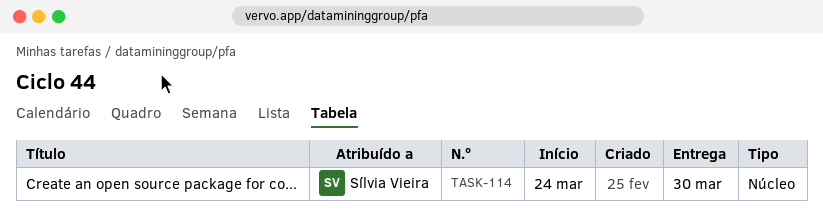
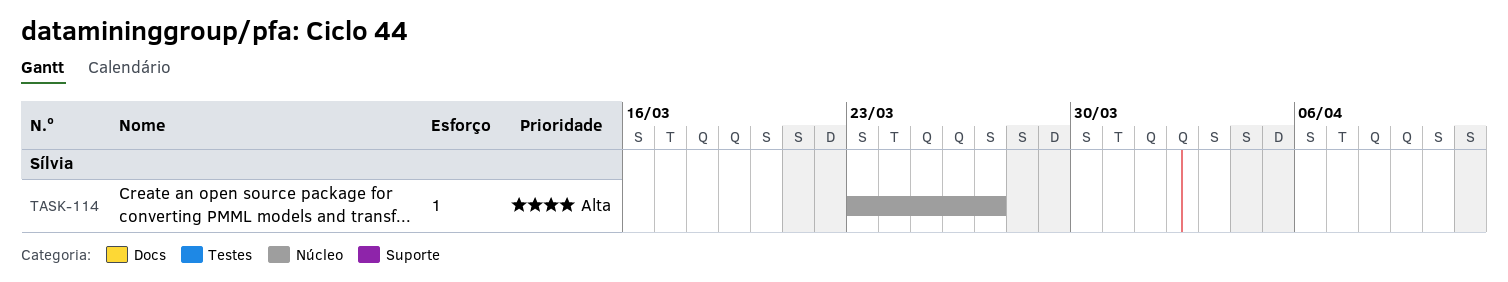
TASK-114, start: Mar 24 -> Mar 23
TASK-114, due: Mar 30 -> Mar 27

